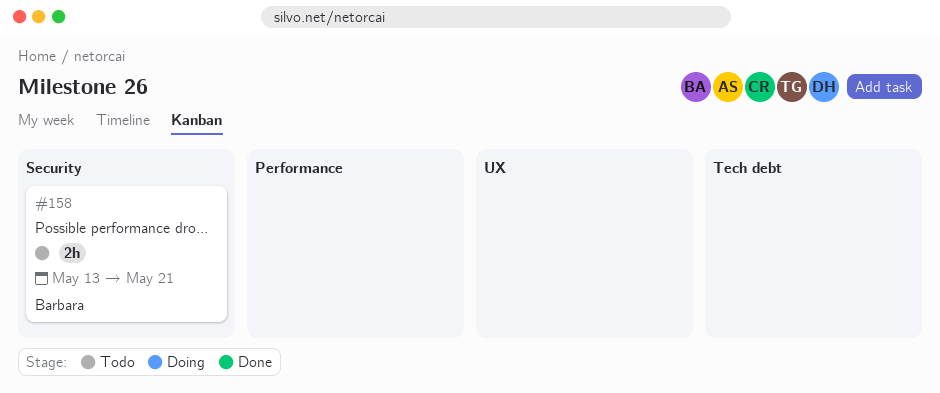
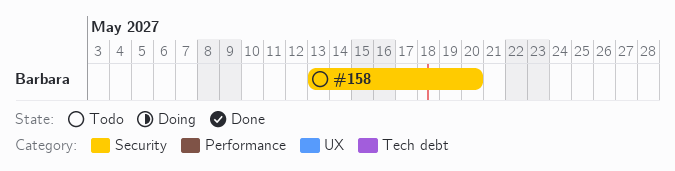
#158, due: May 21 -> May 20

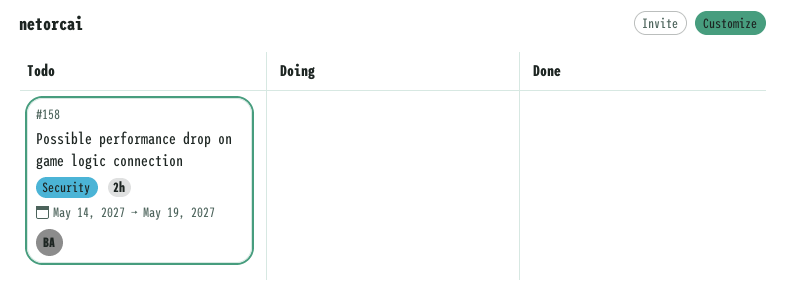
#158, start: May 13 -> May 14
#158, due: May 20 -> May 19

